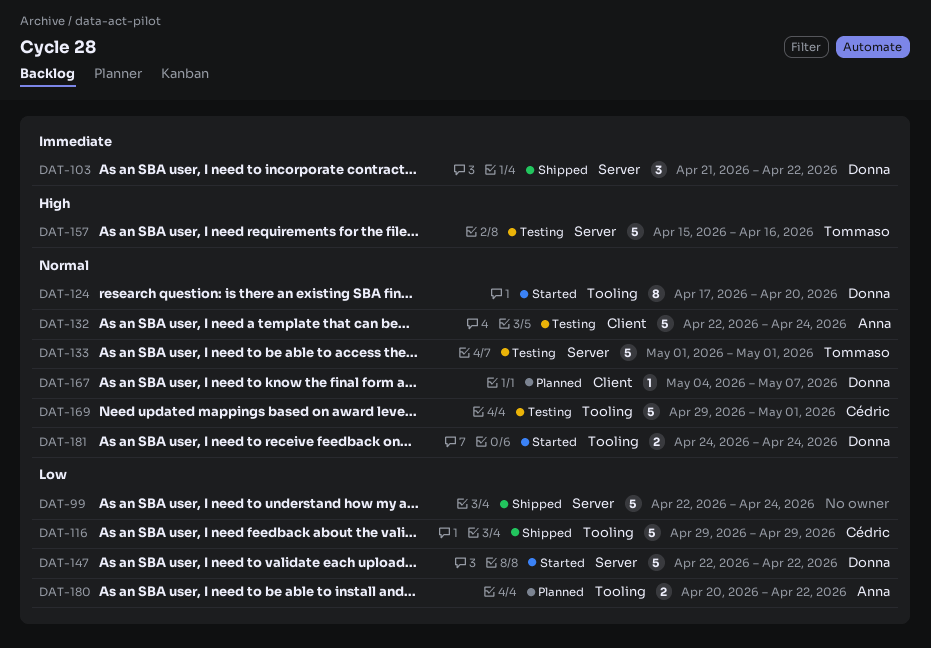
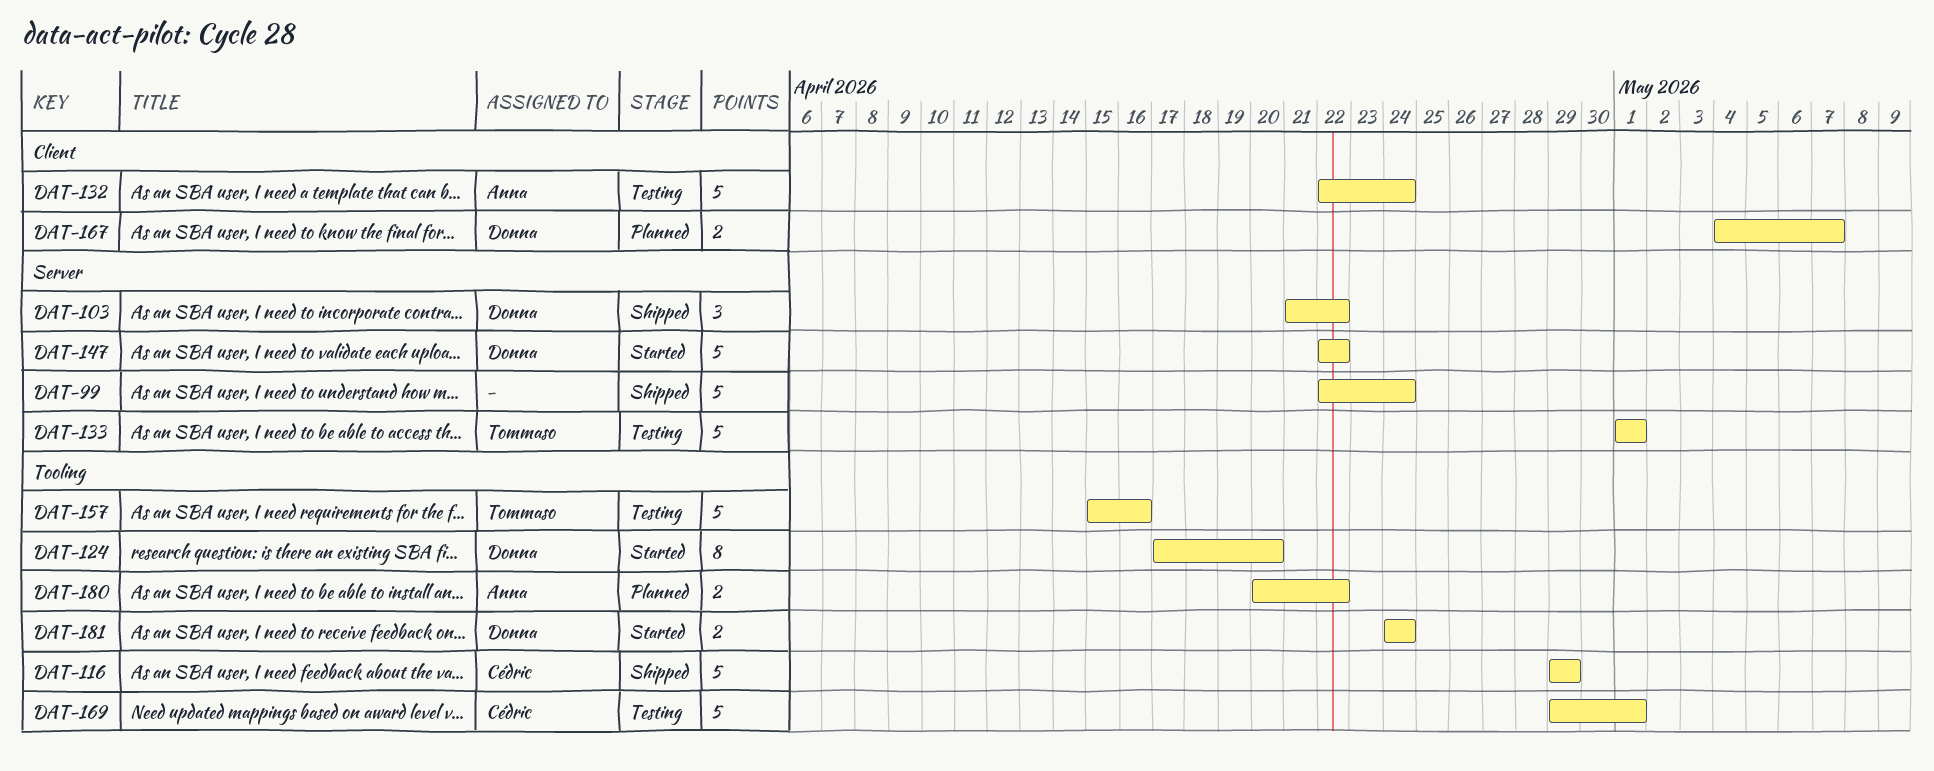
DAT-157, label: Server -> Tooling
DAT-167, estimate: 1 -> 2

